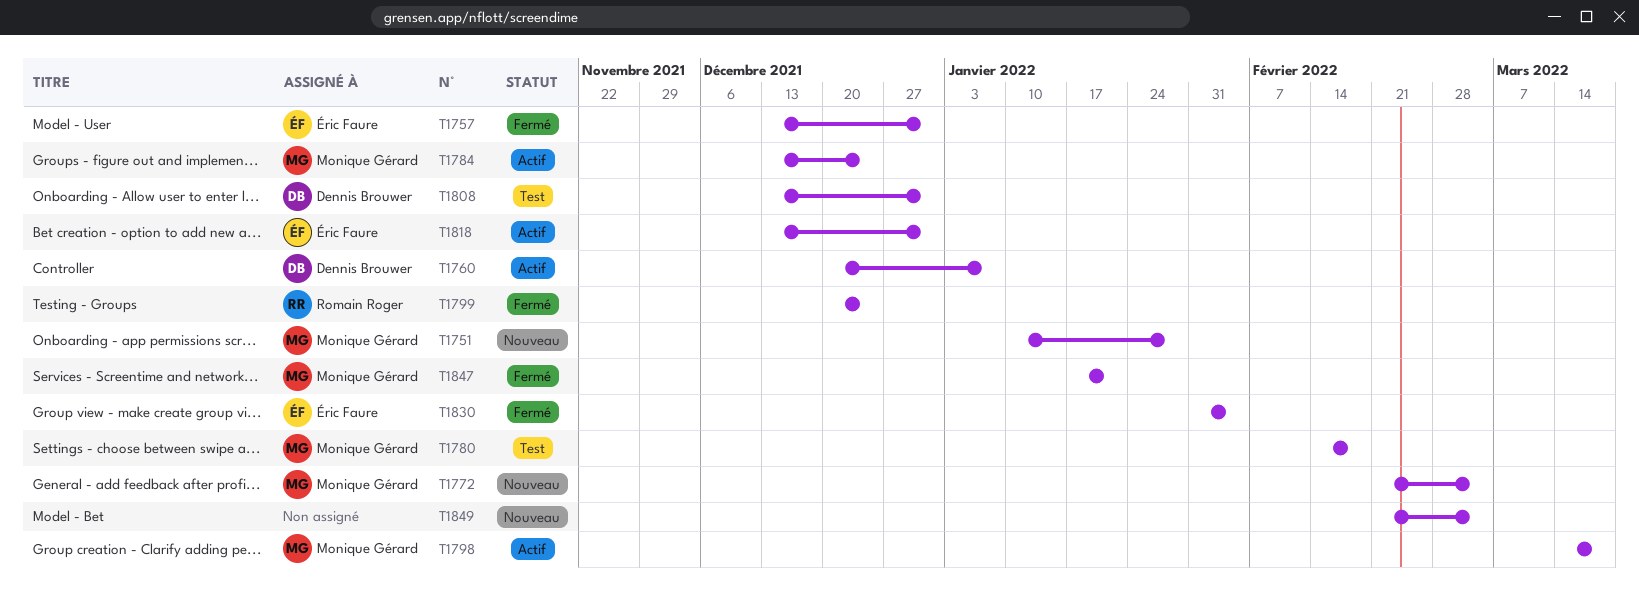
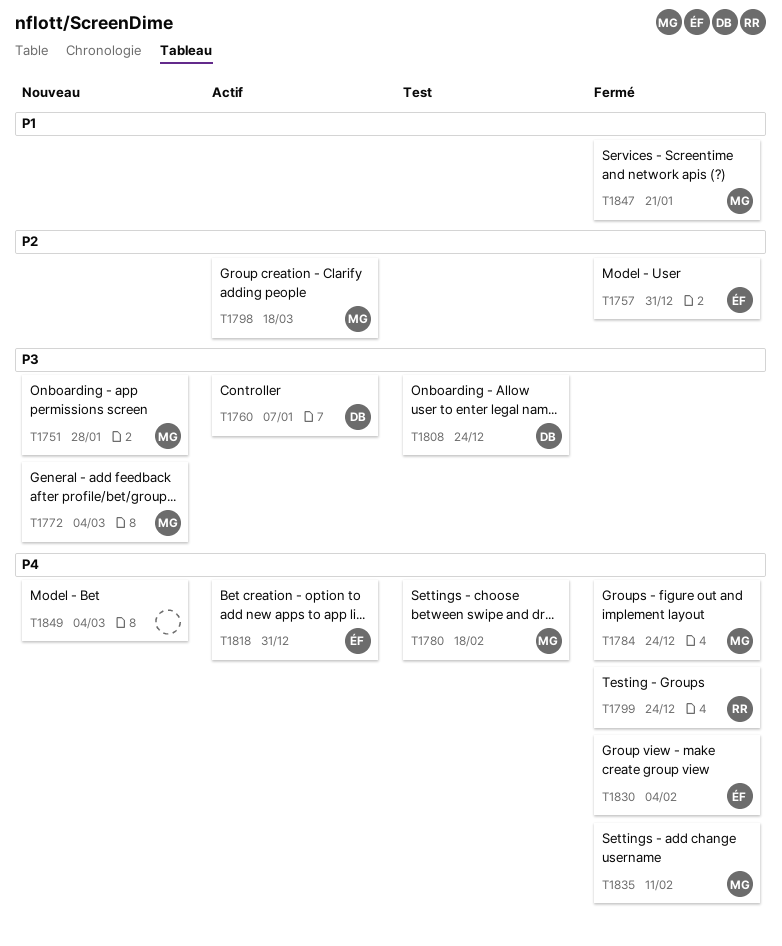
T1784, status: Actif -> Fermé
T1808, due: Dec 31 -> Dec 24
T1835: none -> present

